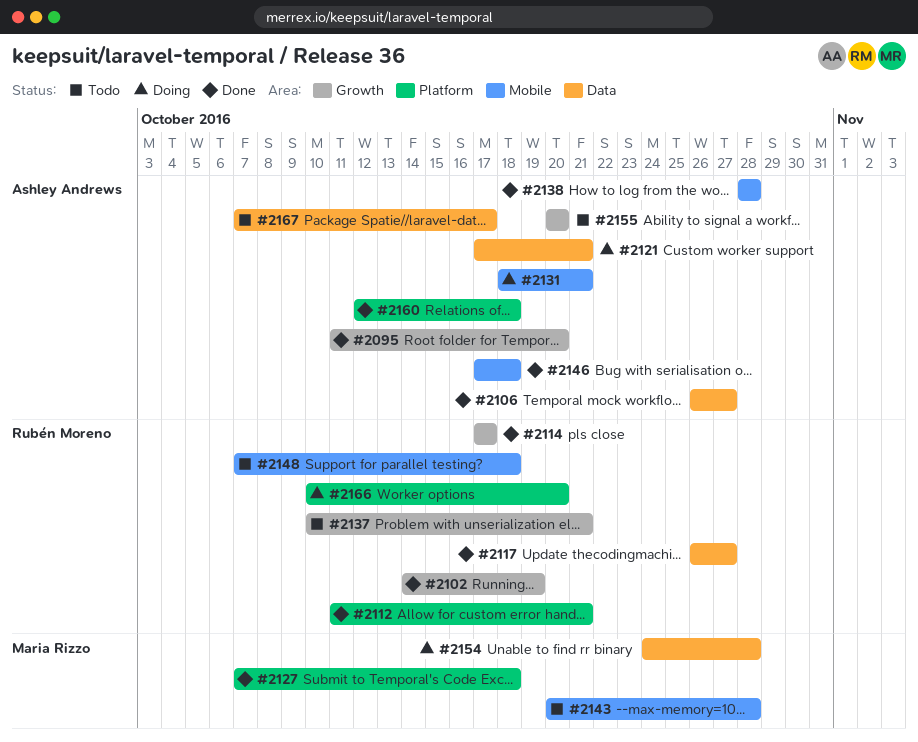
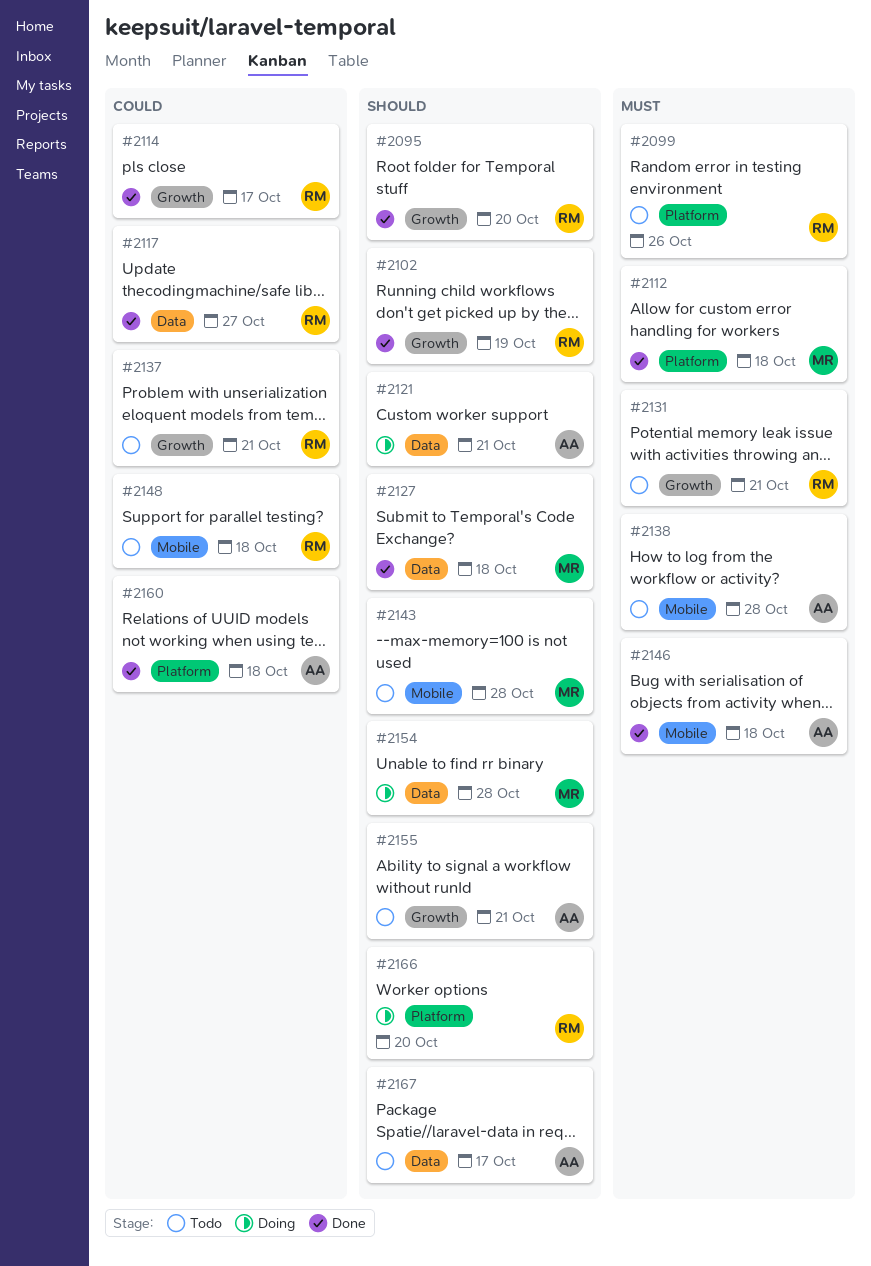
#2095, owner: Ashley Andrews -> Rubén Moreno
#2099: none -> present
#2106: present -> none
#2112, owner: Rubén Moreno -> Maria Rizzo
#2112, due: Oct 21 -> Oct 18
#2127, label: Platform -> Data
#2131, status: Doing -> Todo
#2131, owner: Ashley Andrews -> Rubén Moreno
#2131, label: Mobile -> Growth
#2138, status: Done -> Todo
#2155, due: Oct 20 -> Oct 21

